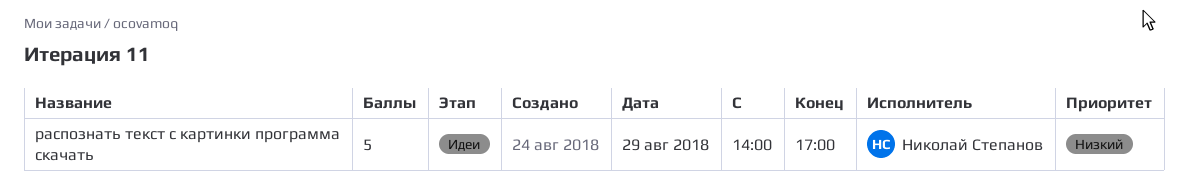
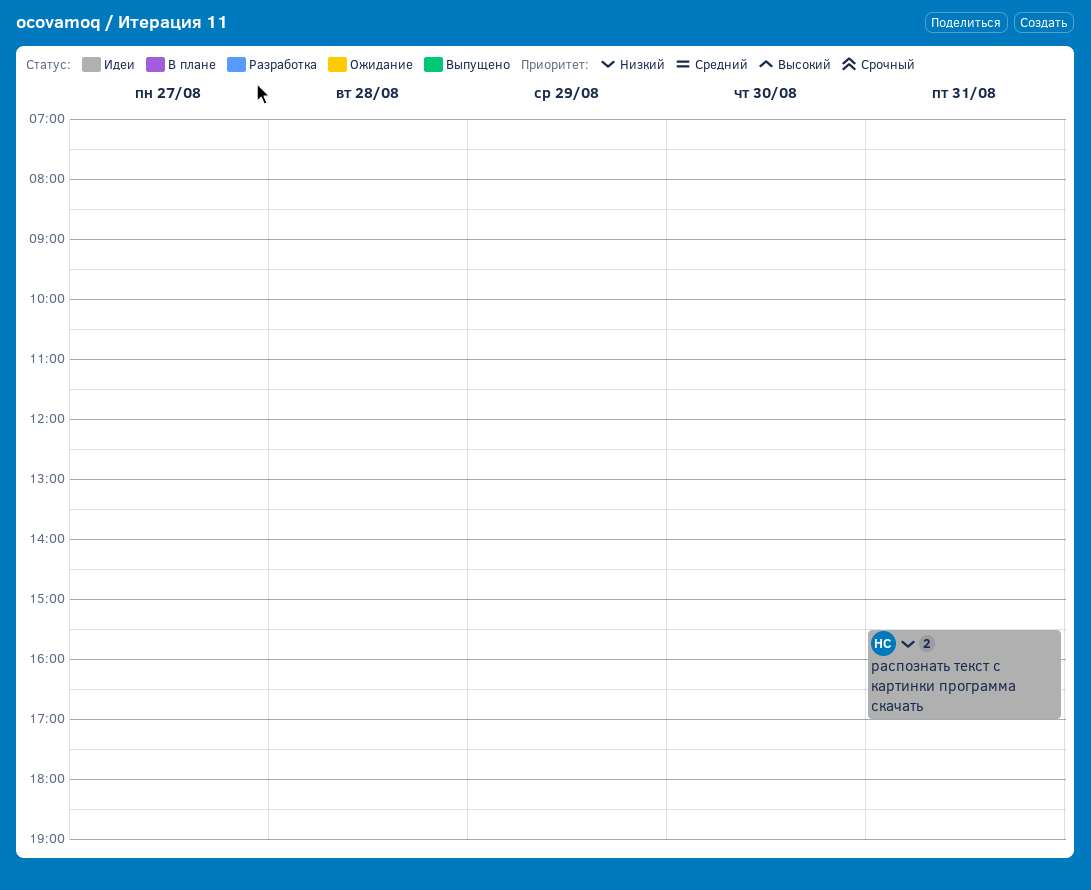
распознать текст с картинки программа скачать, estimate: 5 -> 2
распознать текст с картинки программа скачать, day: Aug 29 -> Aug 31
распознать текст с картинки программа скачать, begins: 14:00 -> 15:30

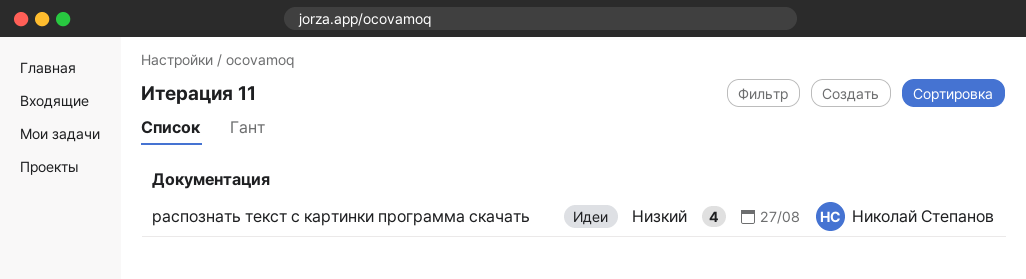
распознать текст с картинки программа скачать, estimate: 2 -> 4
распознать текст с картинки программа скачать, day: Aug 31 -> Aug 27

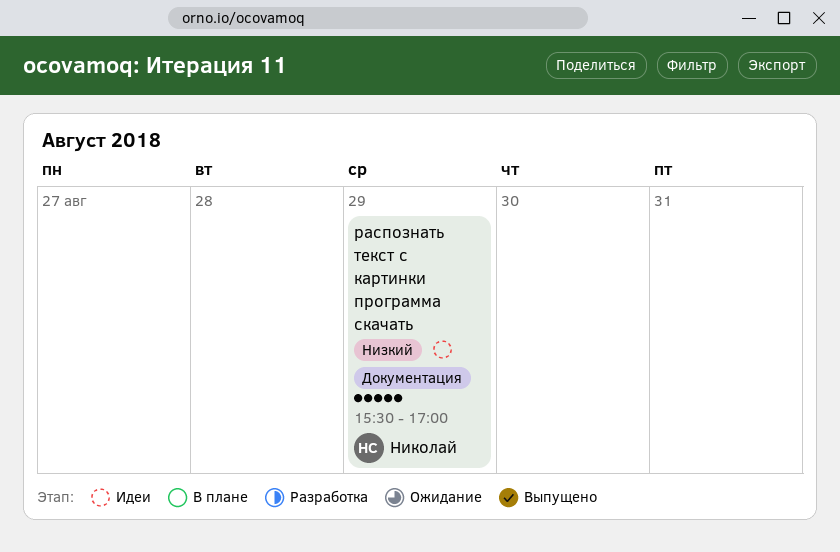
распознать текст с картинки программа скачать, estimate: 4 -> 5
распознать текст с картинки программа скачать, day: Aug 27 -> Aug 29

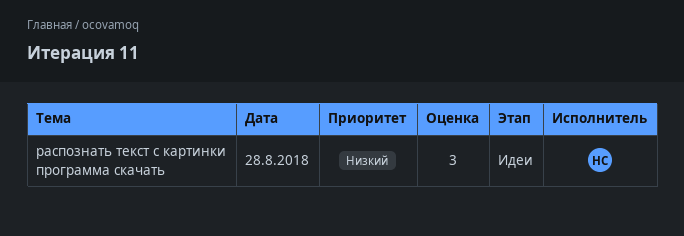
распознать текст с картинки программа скачать, estimate: 5 -> 3
распознать текст с картинки программа скачать, day: Aug 29 -> Aug 28

